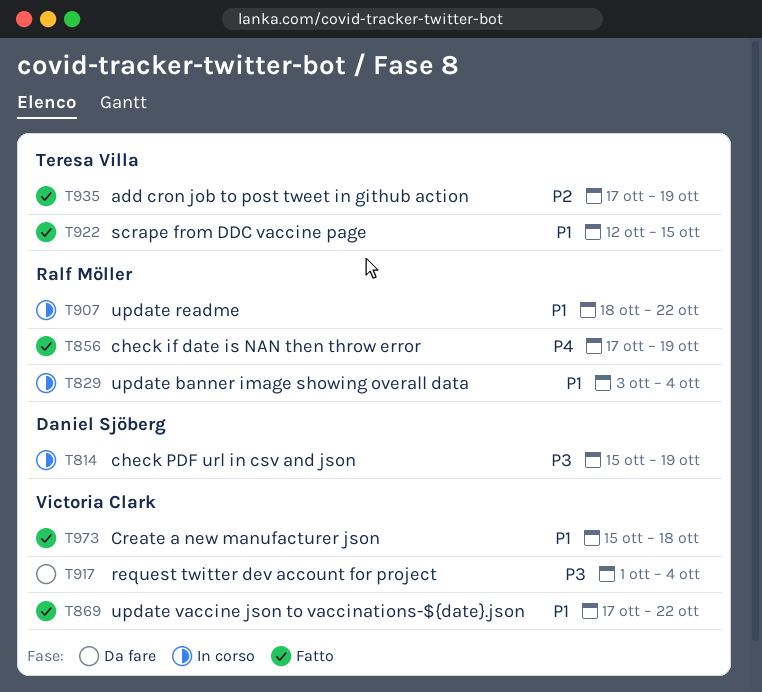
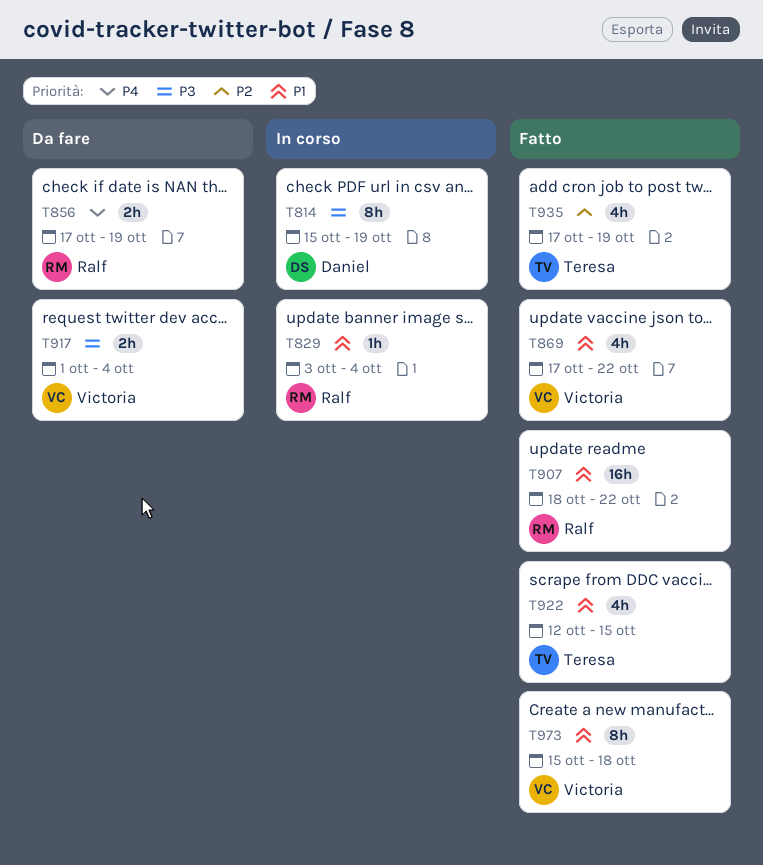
T856, status: Fatto -> Da fare
T907, status: In corso -> Fatto

